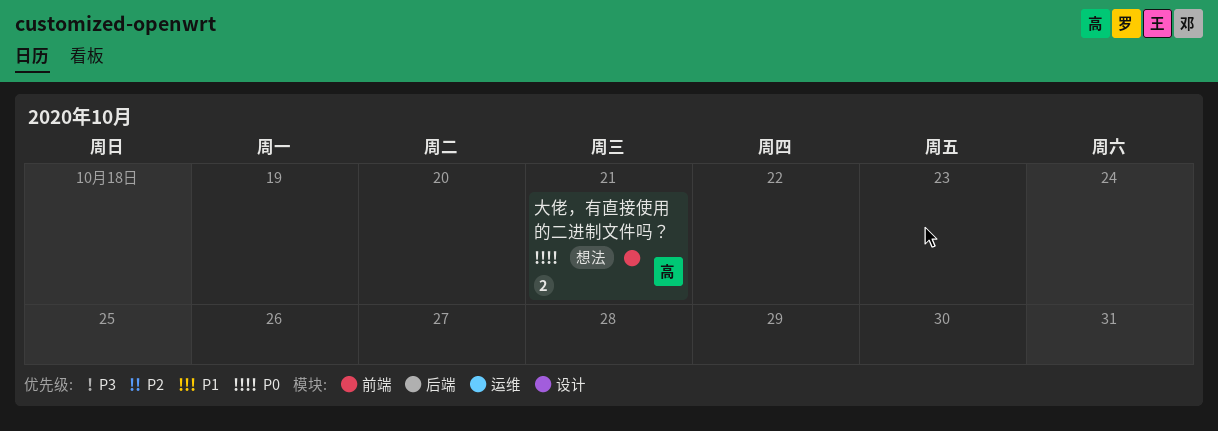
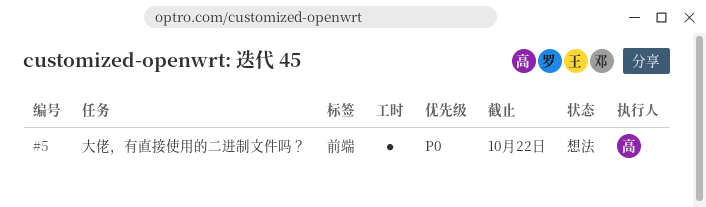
大佬，有直接使用的二进制文件吗？, estimate: 2 -> 1
大佬，有直接使用的二进制文件吗？, due: Oct 21 -> Oct 22

